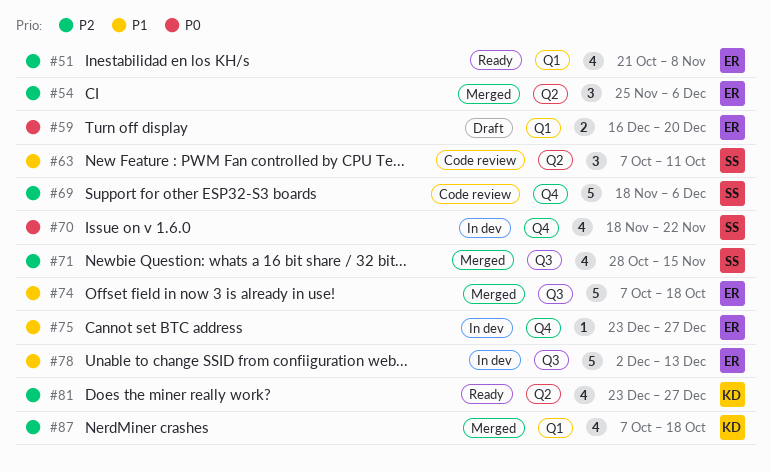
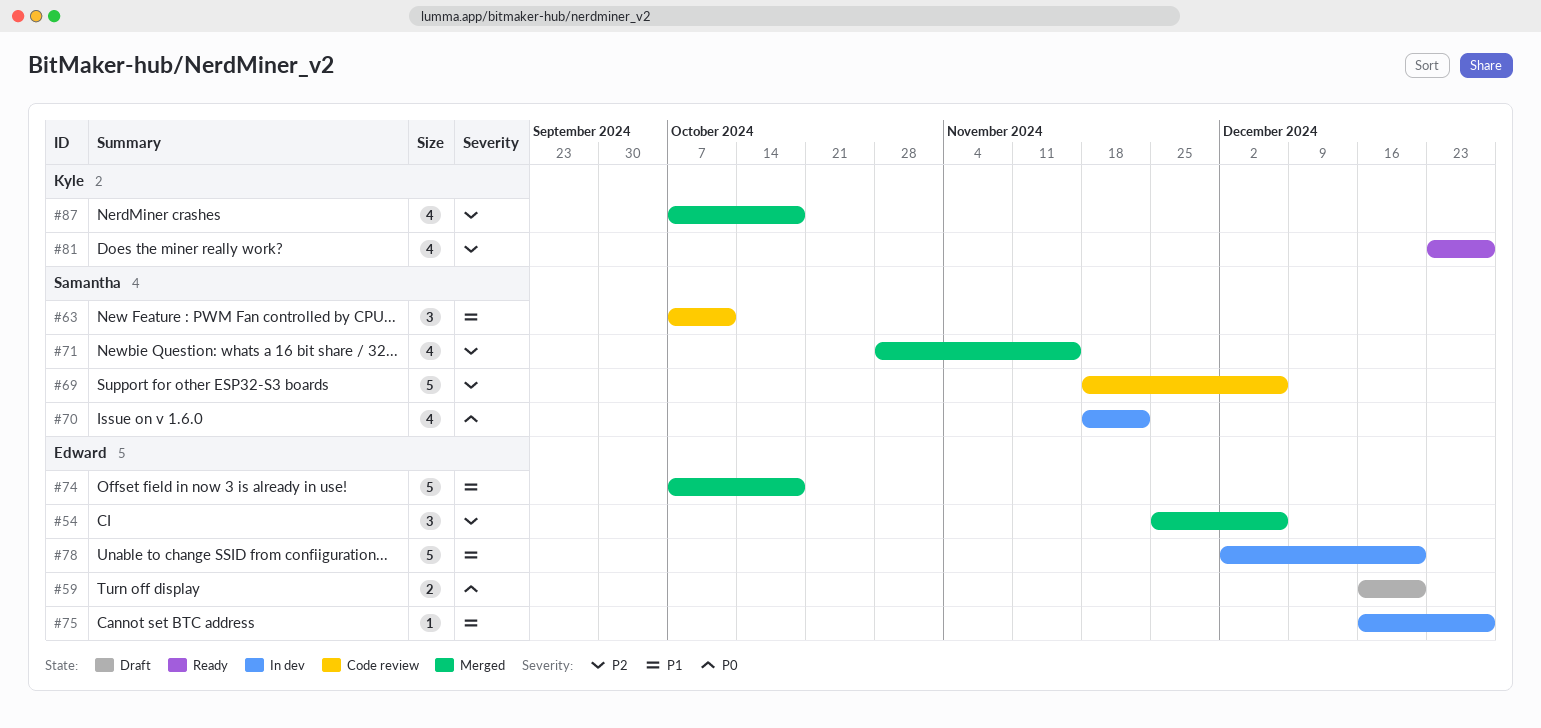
#51: present -> none
#75, start: Dec 23 -> Dec 16
#78, due: Dec 13 -> Dec 20

